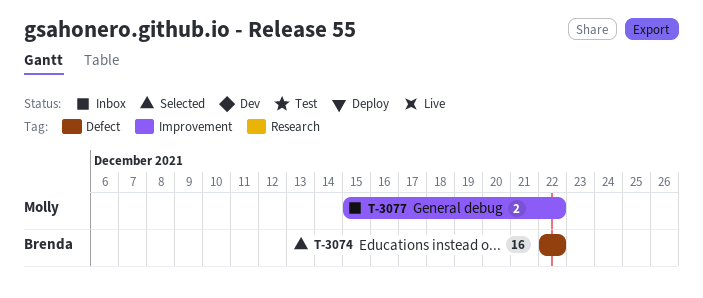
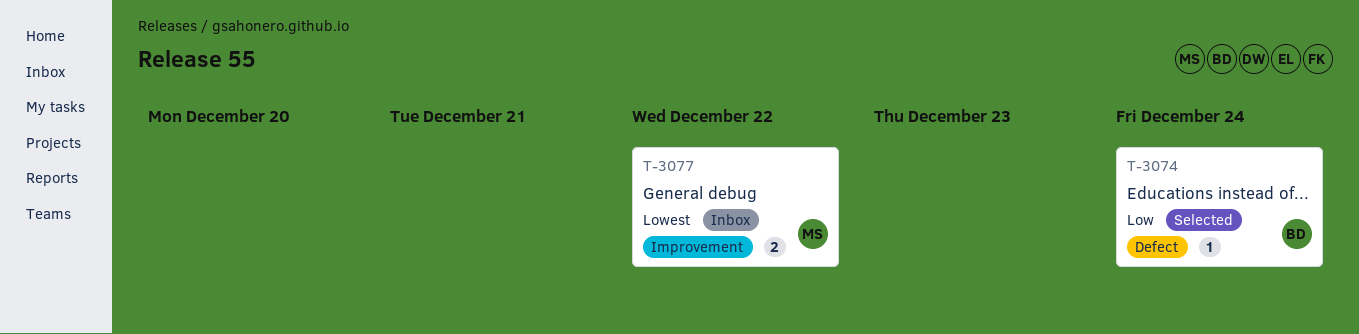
T-3074, estimate: 16 -> 1
T-3074, due: Dec 22 -> Dec 24

